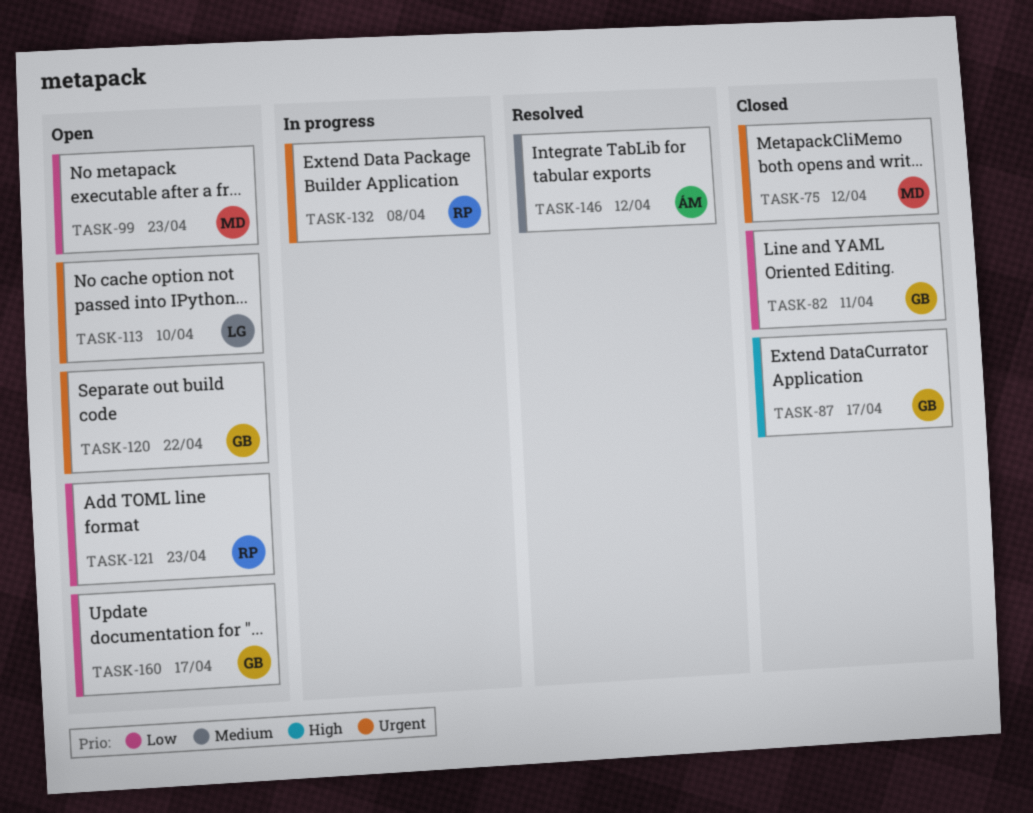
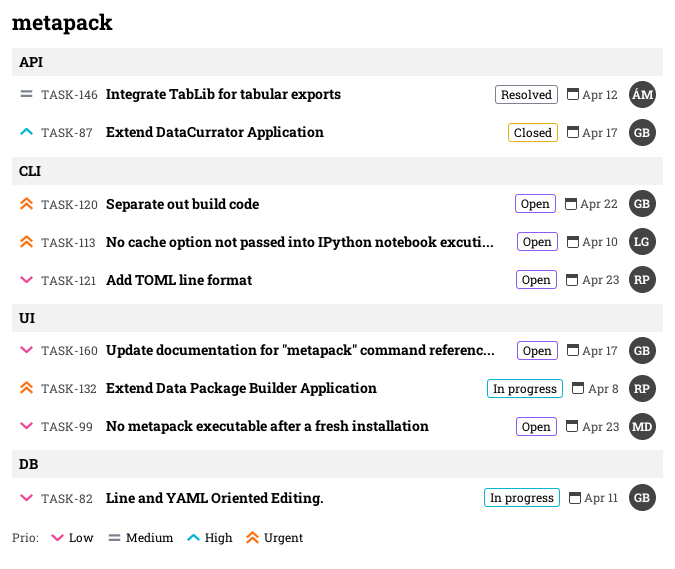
TASK-75: present -> none
TASK-82, status: Closed -> In progress

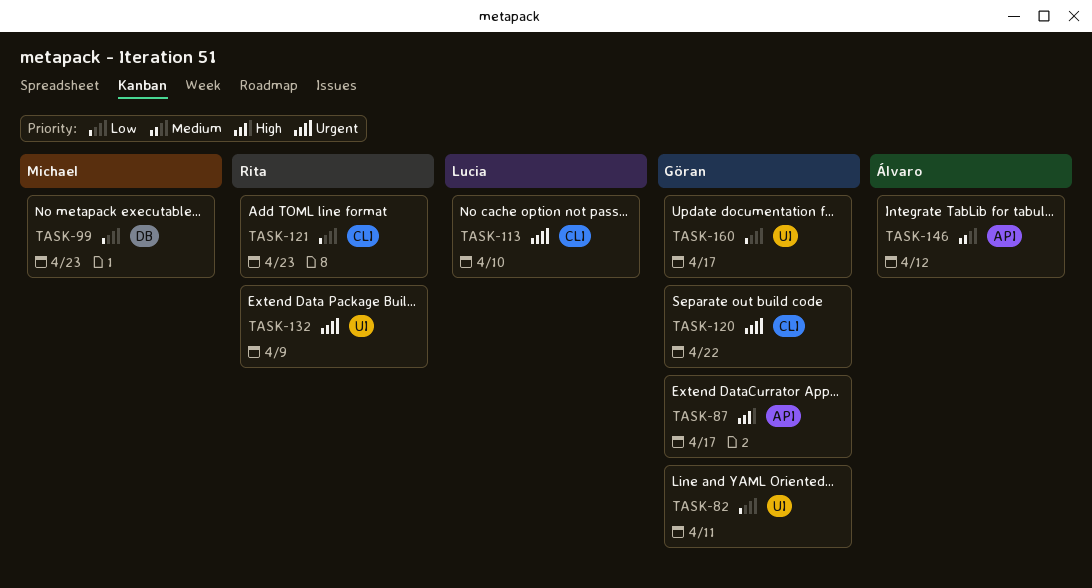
TASK-82, label: DB -> UI
TASK-99, label: UI -> DB
TASK-132, due: Apr 8 -> Apr 9

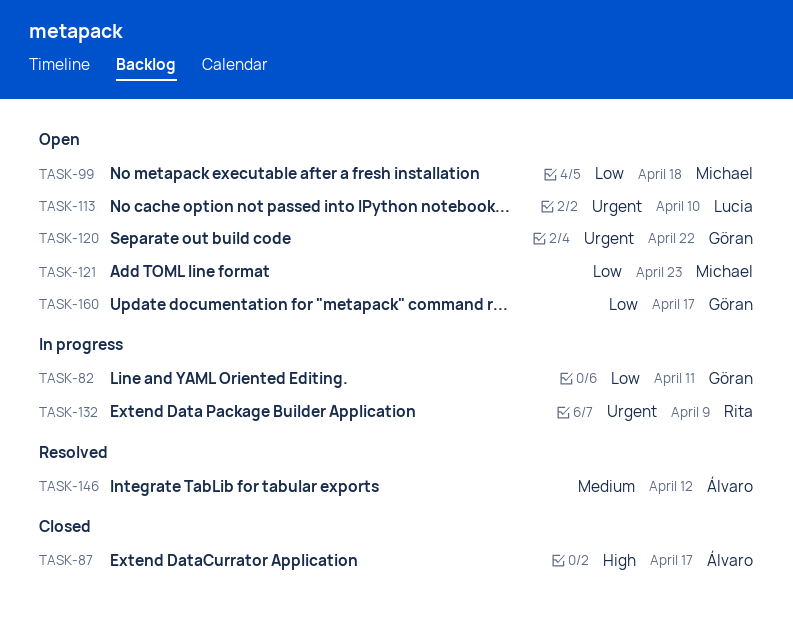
TASK-87, owner: Göran -> Álvaro
TASK-99, due: Apr 23 -> Apr 18
TASK-121, owner: Rita -> Michael

